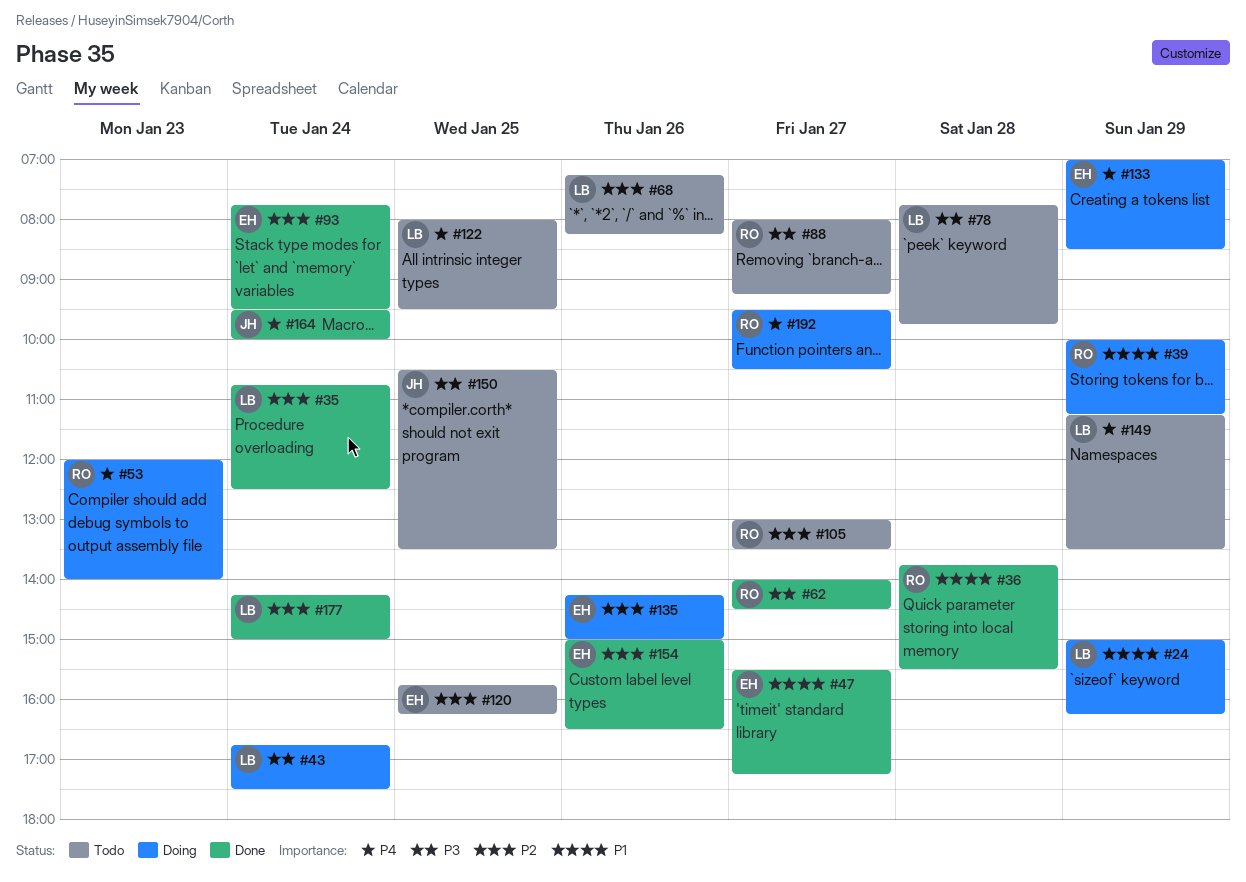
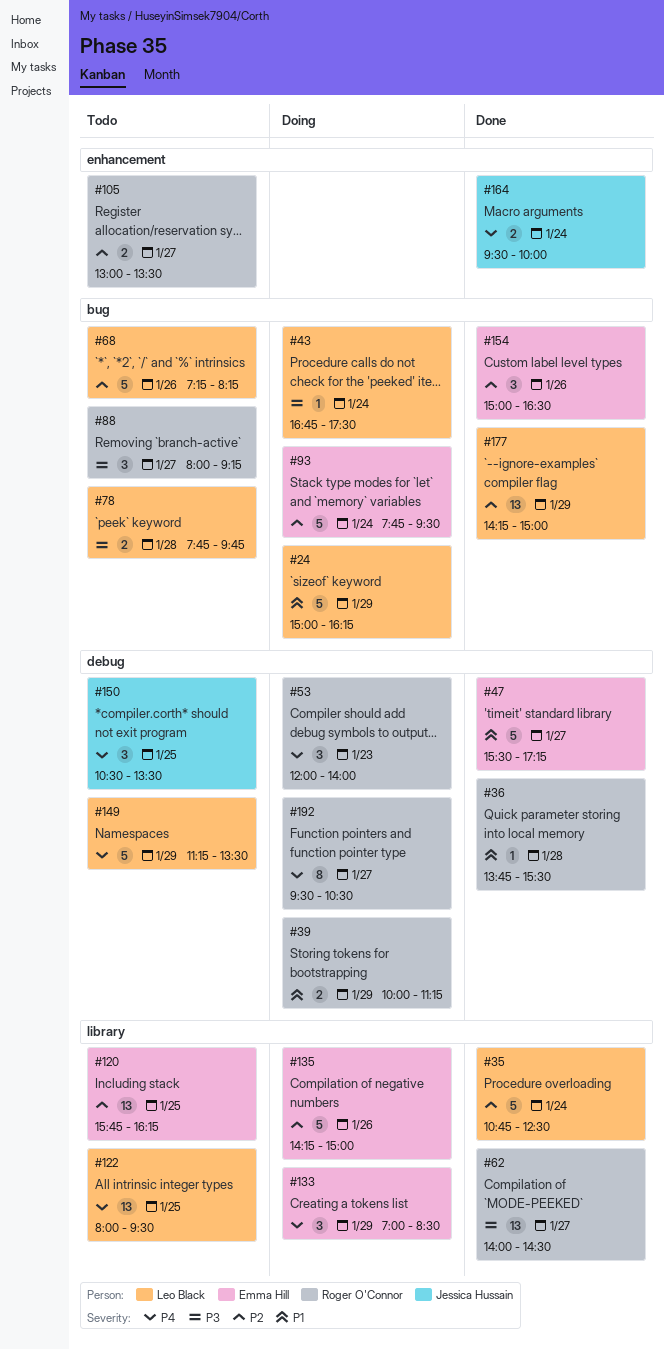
#93, status: Done -> Doing
#150, priority: P3 -> P4
#177, day: Jan 24 -> Jan 29

